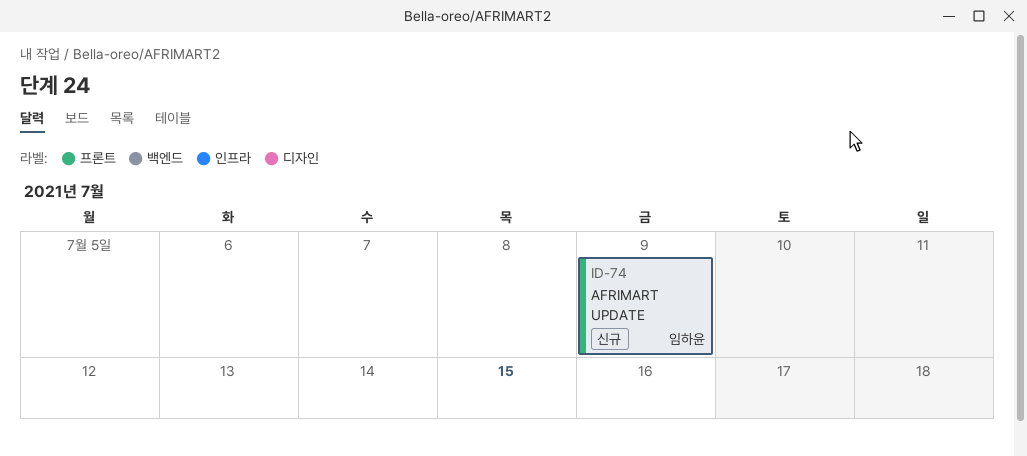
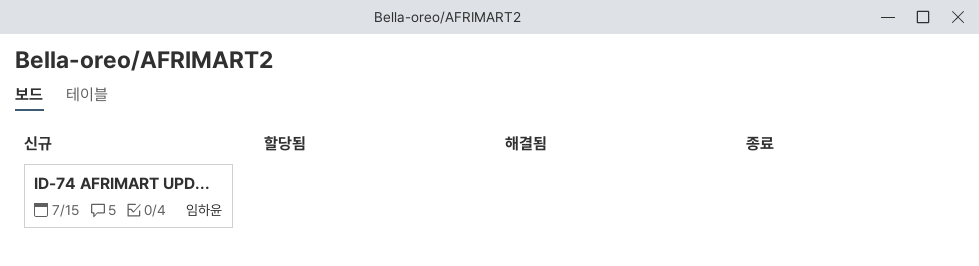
ID-74, due: Jul 9 -> Jul 15

